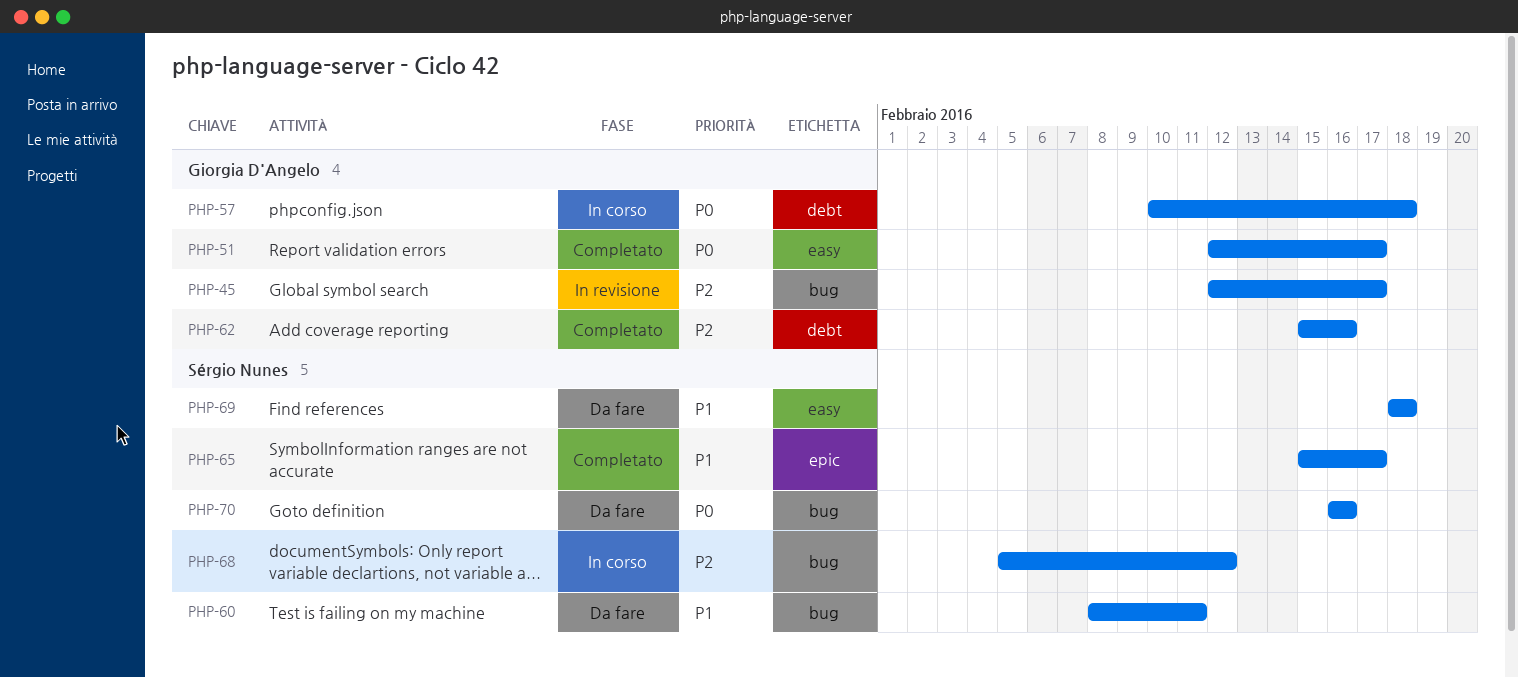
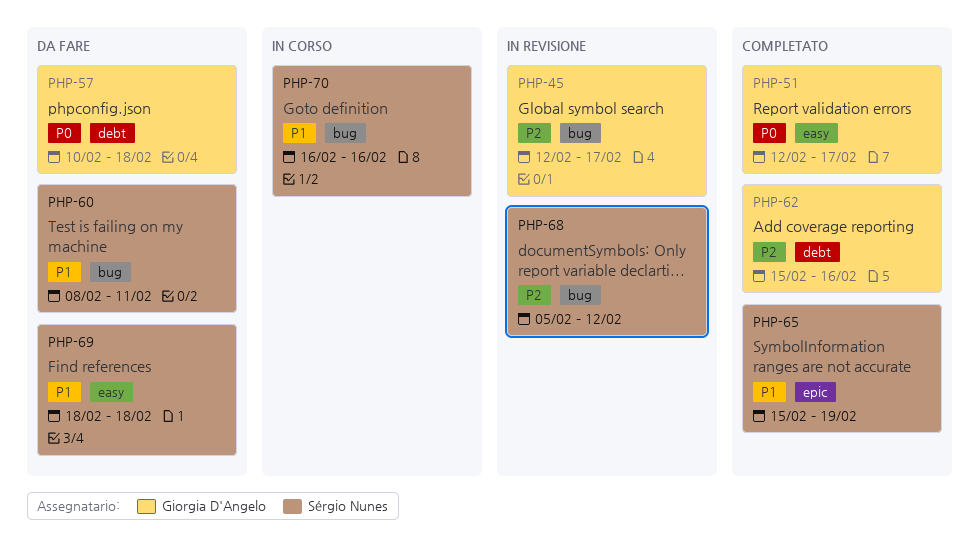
PHP-57, status: In corso -> Da fare
PHP-65, due: Feb 17 -> Feb 19
PHP-68, status: In corso -> In revisione
PHP-70, status: Da fare -> In corso
PHP-70, priority: P0 -> P1

